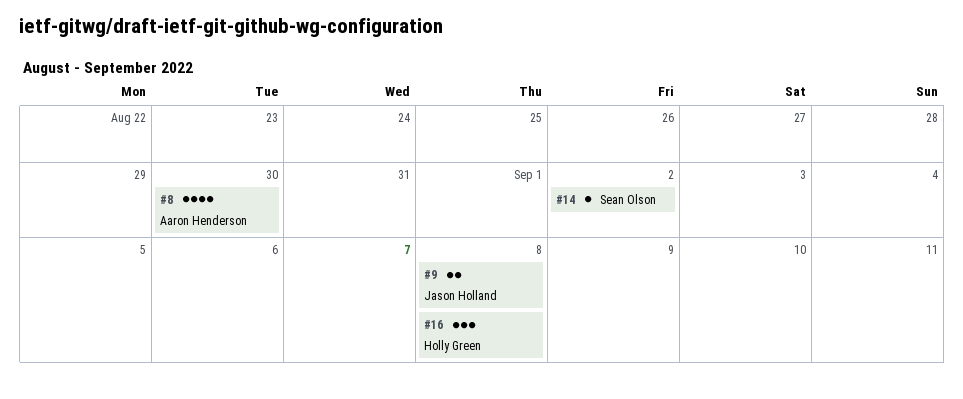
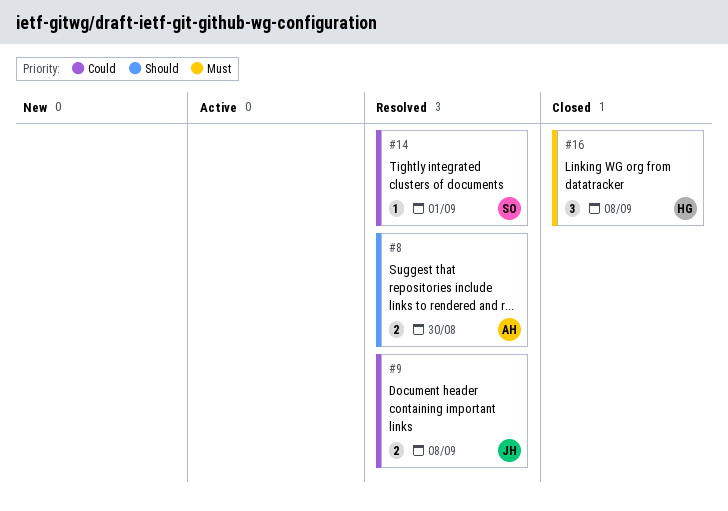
#8, estimate: 4 -> 2
#14, due: Sep 2 -> Sep 1

